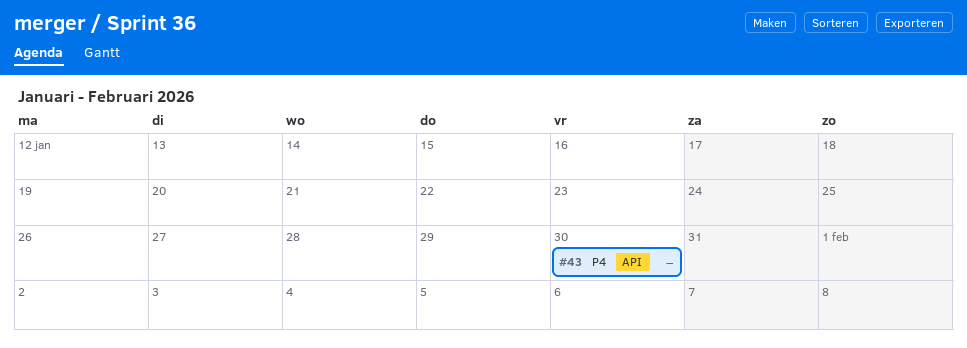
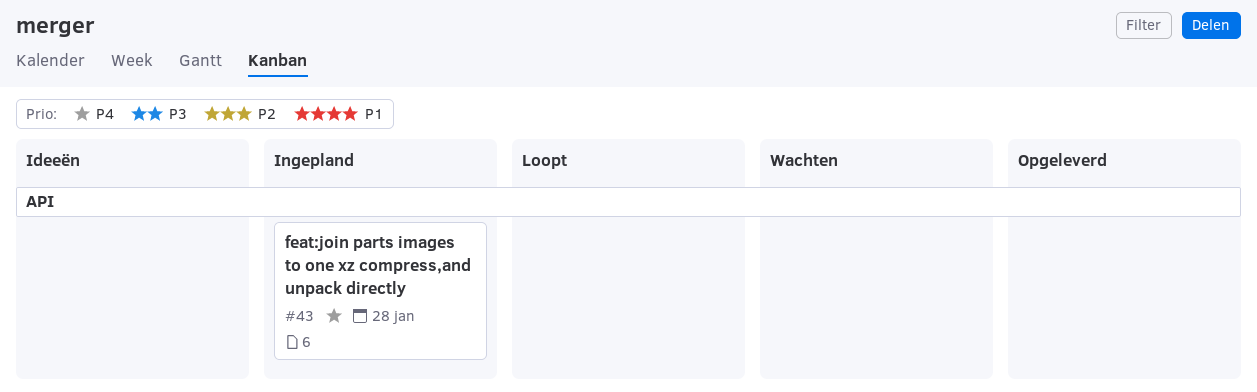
#43, due: Jan 30 -> Jan 28

